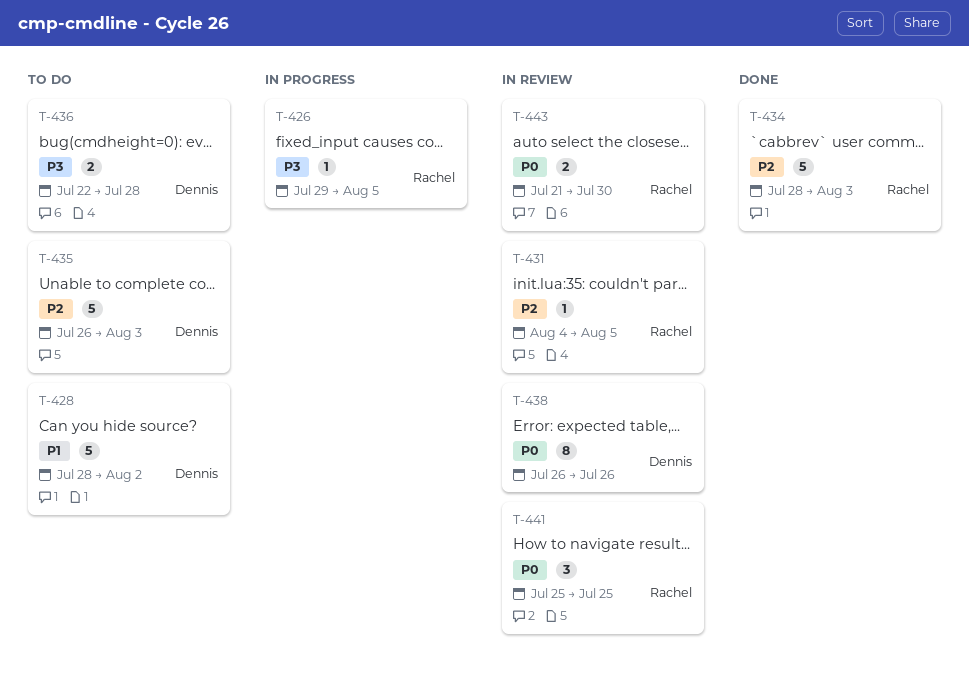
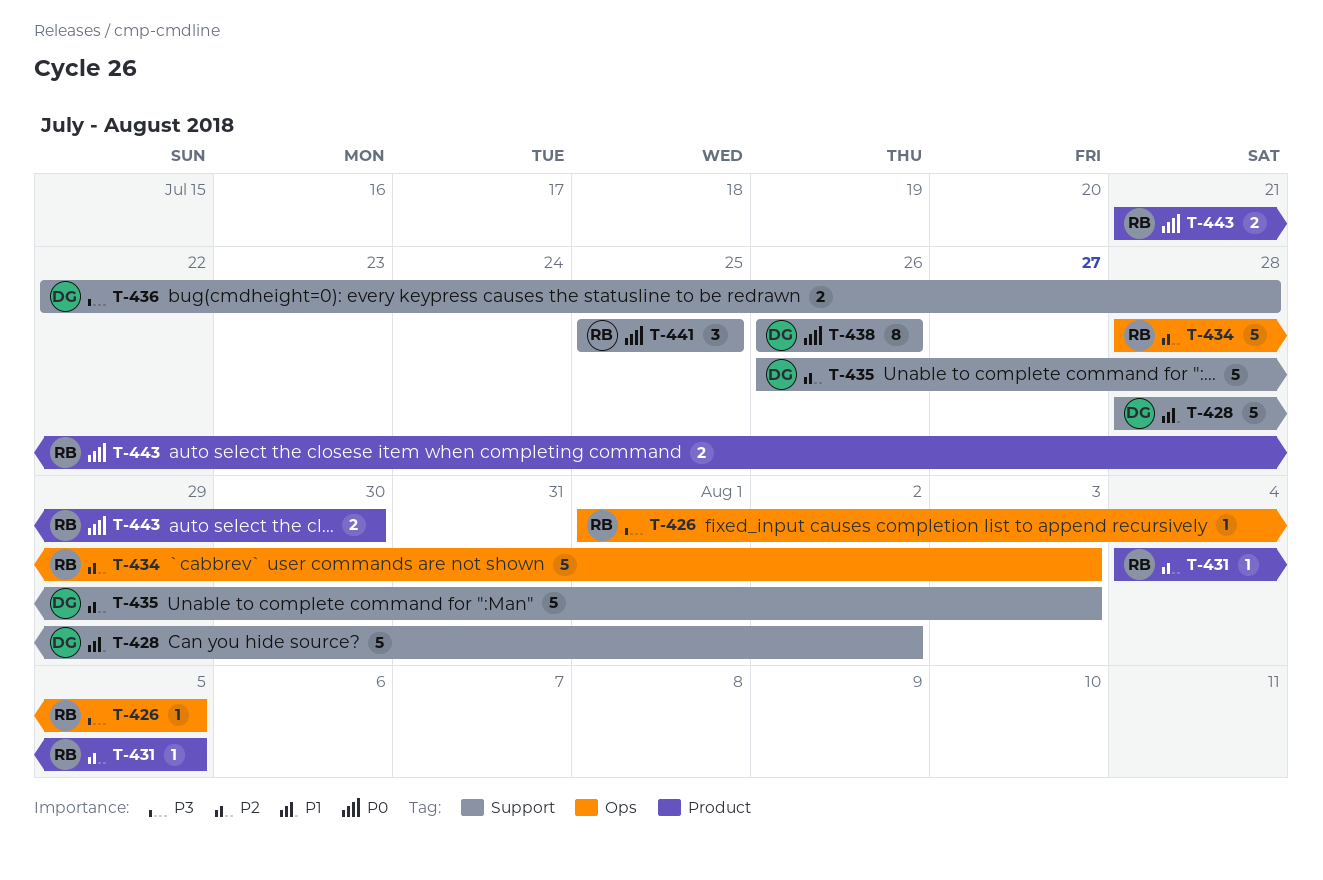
T-426, start: Jul 29 -> Aug 1

